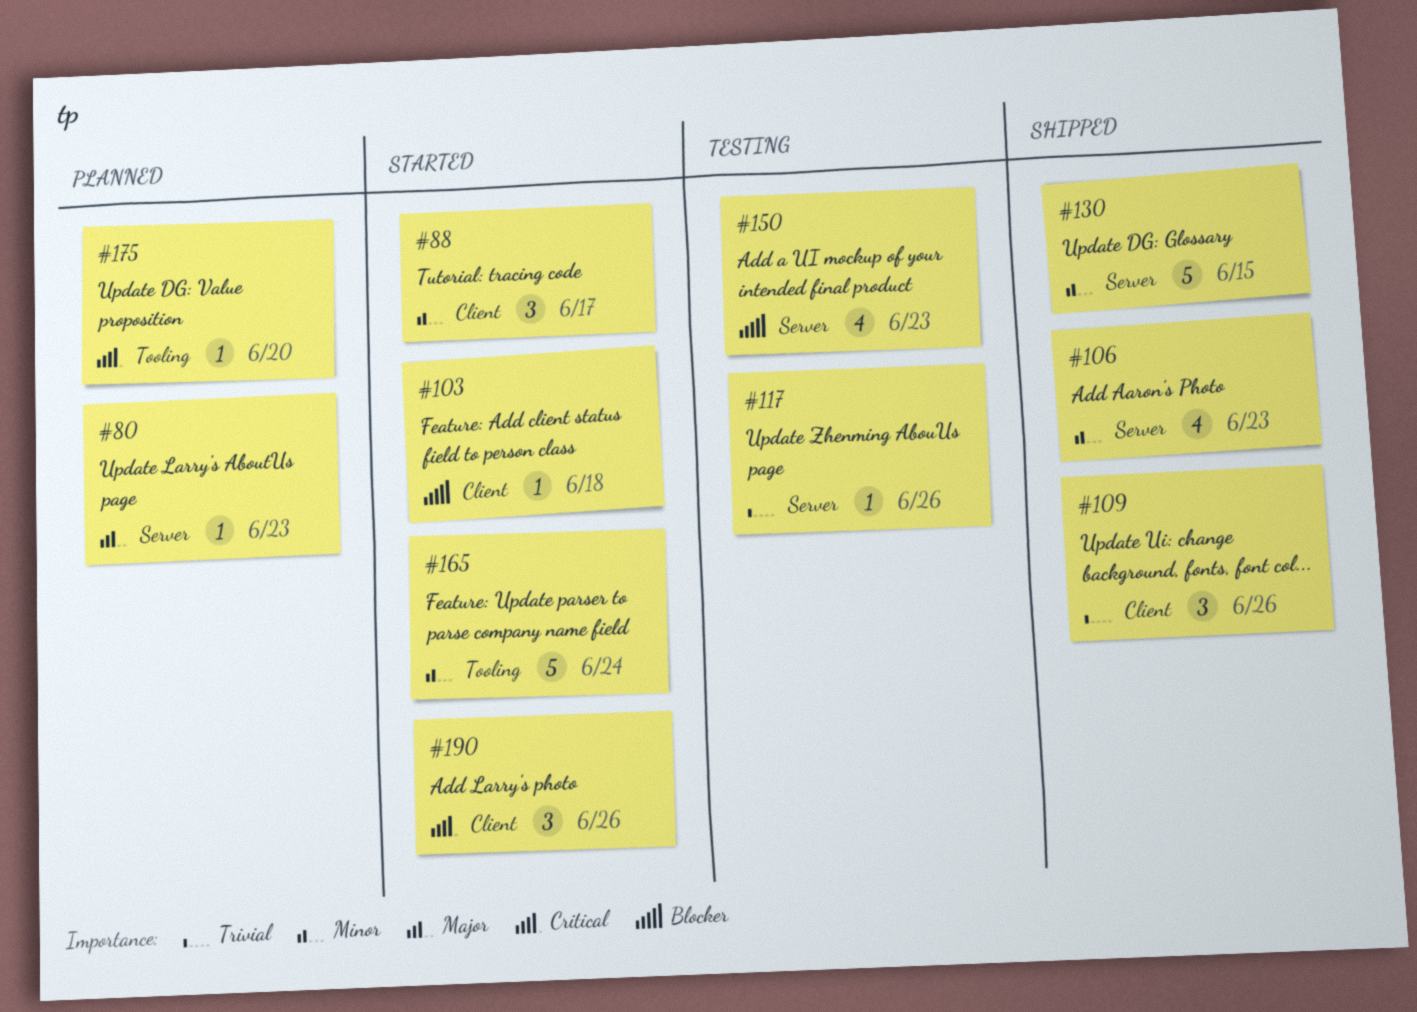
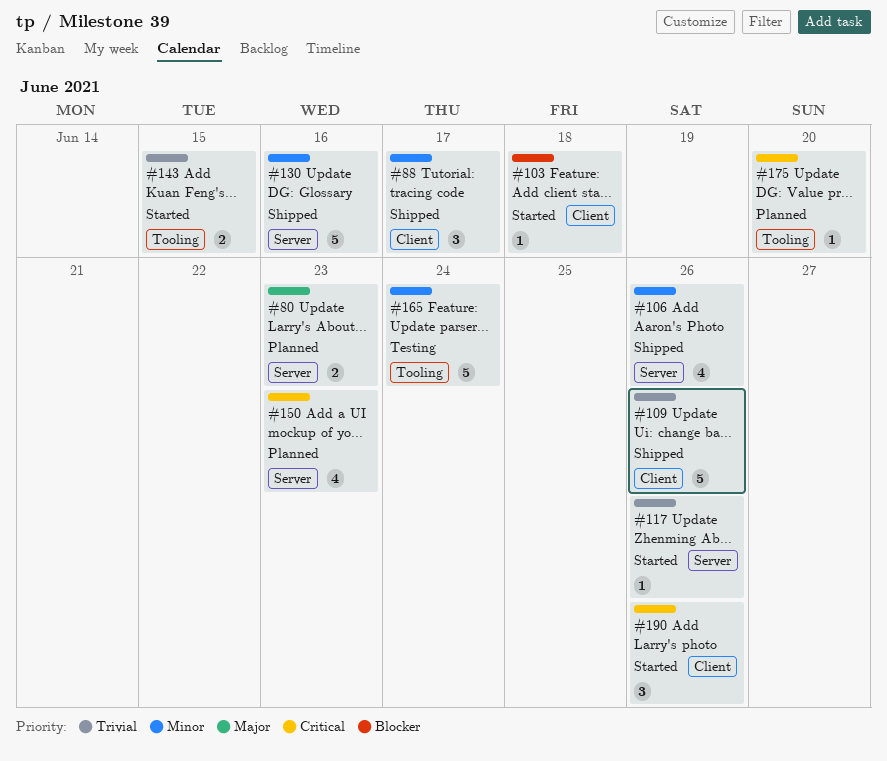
#80, estimate: 1 -> 2
#88, status: Started -> Shipped
#106, due: Jun 23 -> Jun 26
#109, estimate: 3 -> 5
#117, status: Testing -> Started
#130, due: Jun 15 -> Jun 16
#143: none -> present
#150, status: Testing -> Planned
#150, priority: Blocker -> Critical
#165, status: Started -> Testing

